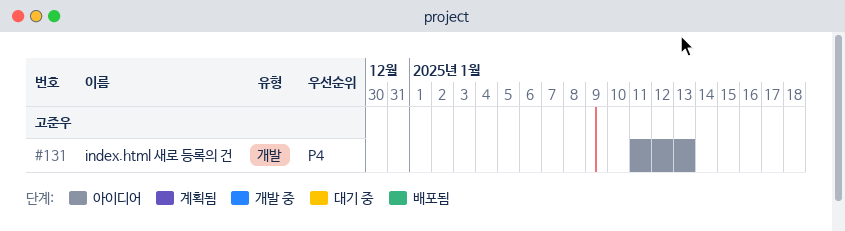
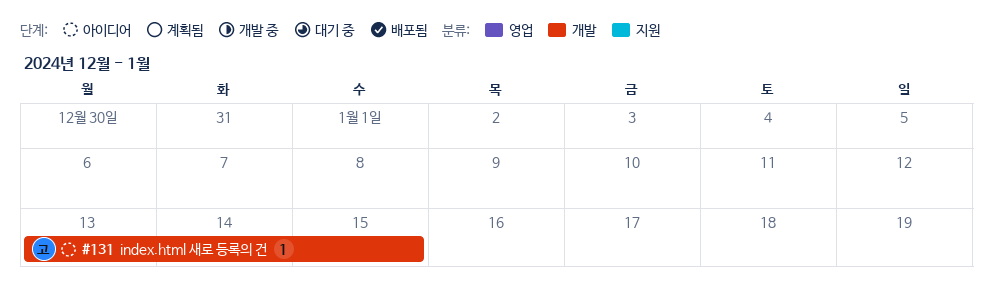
#131, start: Jan 11 -> Jan 13
#131, due: Jan 13 -> Jan 15

